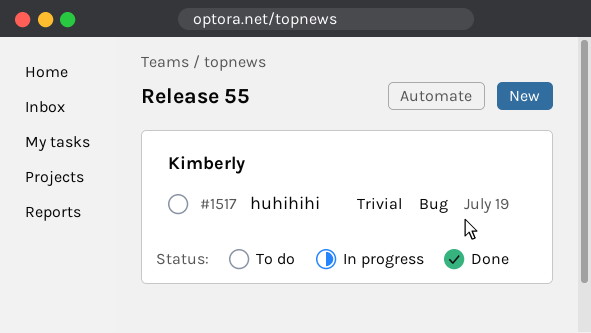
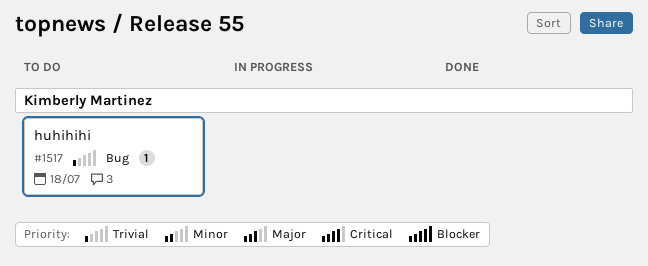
#1517, due: Jul 19 -> Jul 18

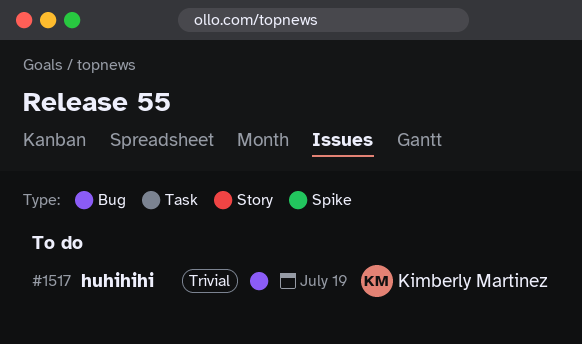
#1517, due: Jul 18 -> Jul 19

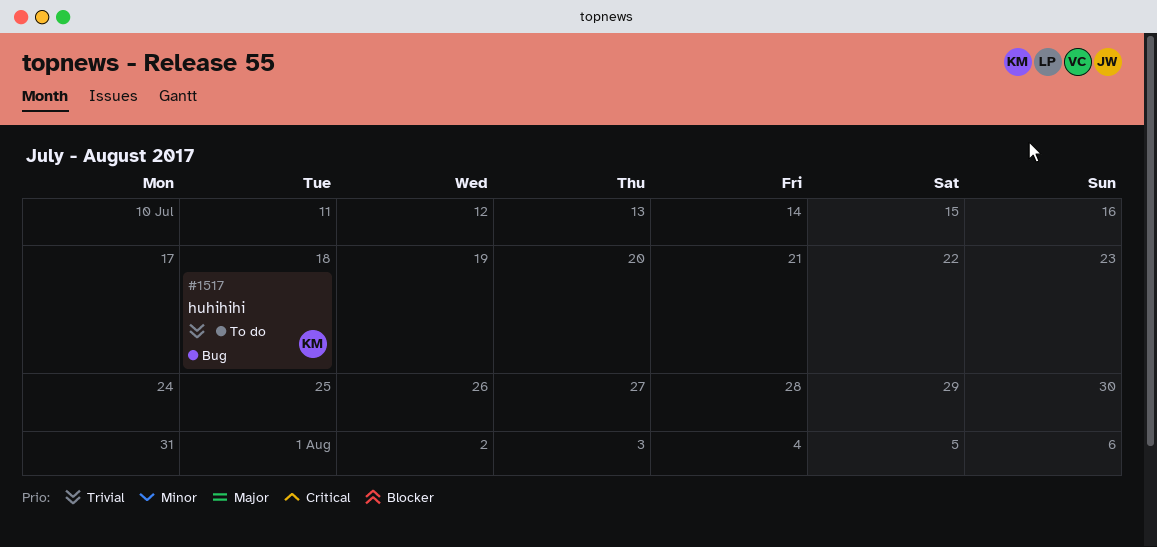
#1517, due: Jul 19 -> Jul 18

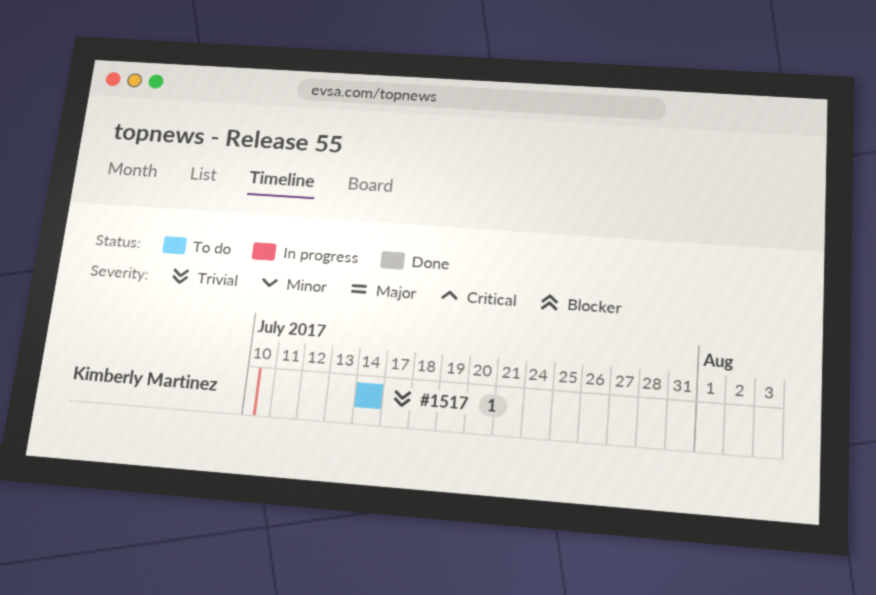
#1517, due: Jul 18 -> Jul 14

